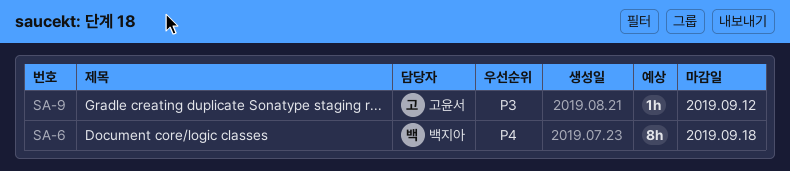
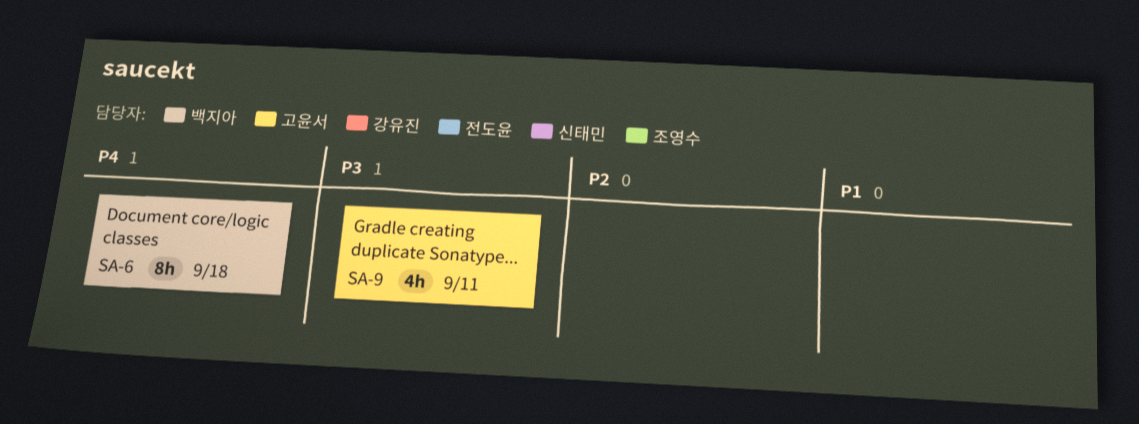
SA-9, estimate: 1h -> 4h
SA-9, due: Sep 12 -> Sep 11

